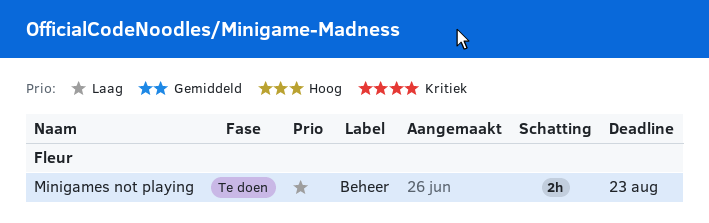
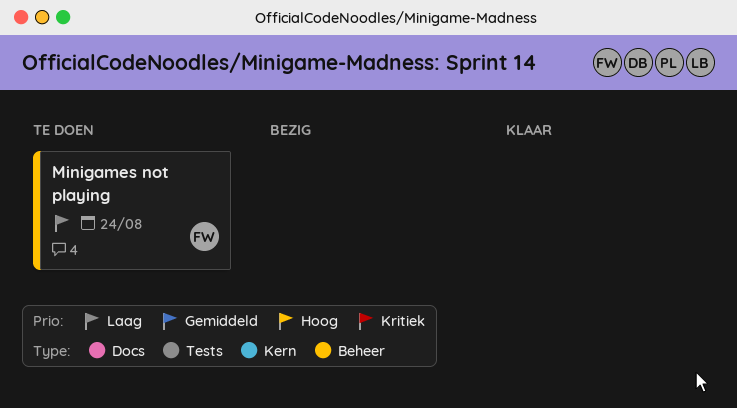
Minigames not playing, due: Aug 23 -> Aug 24

